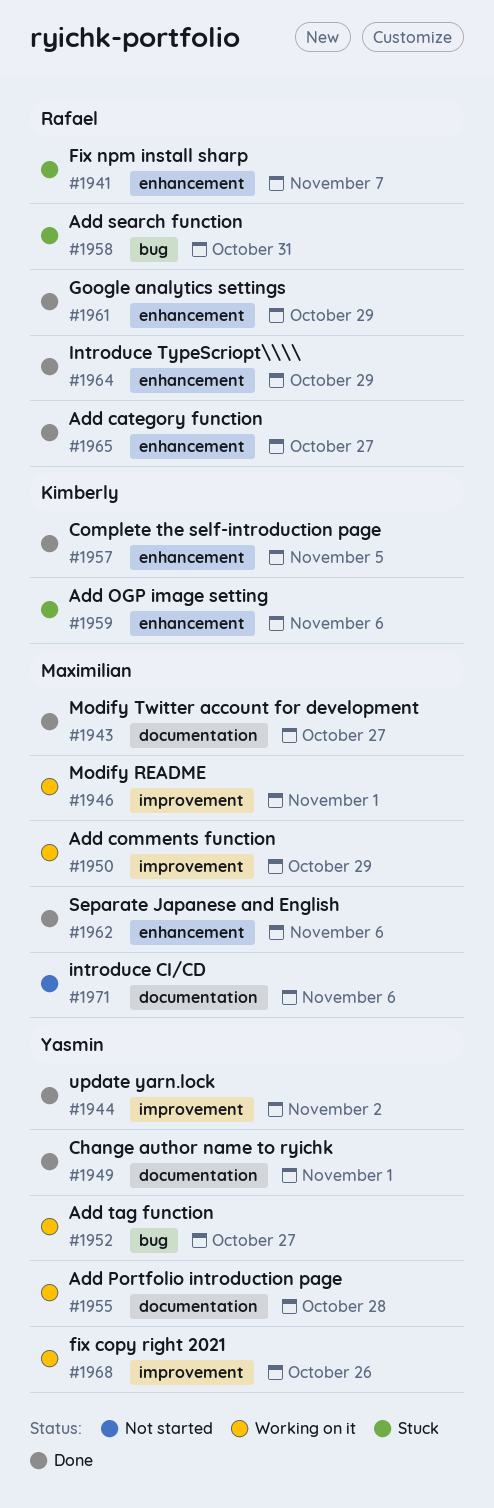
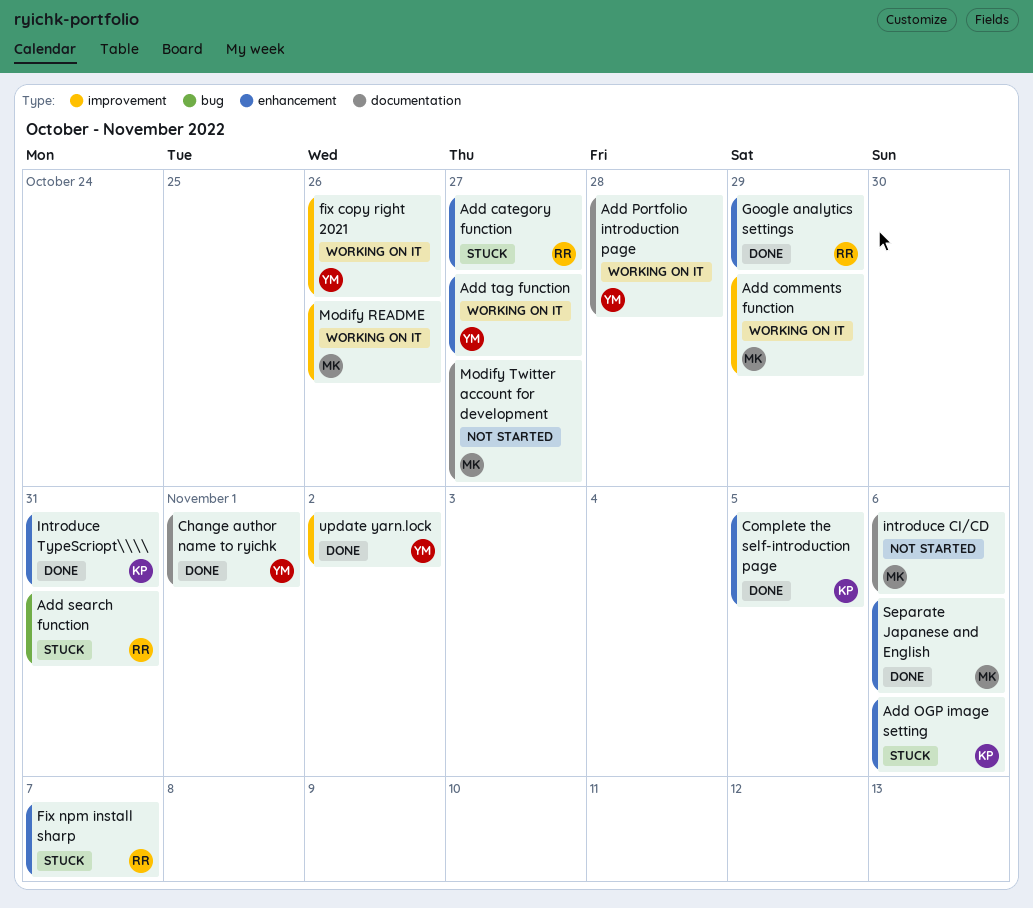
Add category function, status: Done -> Stuck
Add tag function, label: bug -> enhancement
Introduce TypeScriopt\\\\, owner: Rafael -> Kimberly
Introduce TypeScriopt\\\\, due: Oct 29 -> Oct 31
Modify README, due: Nov 1 -> Oct 26
Modify Twitter account for development, status: Done -> Not started

